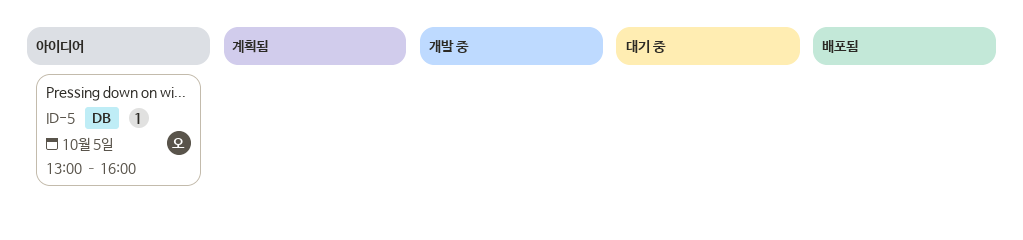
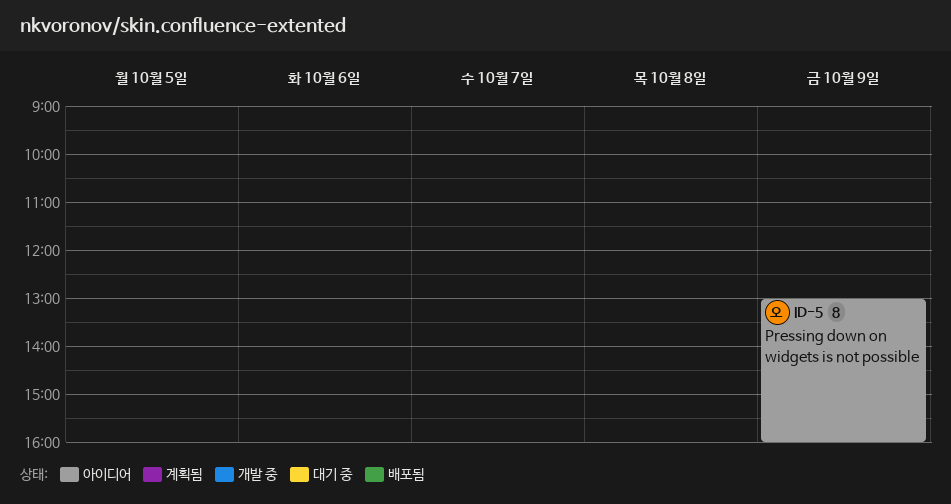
ID-5, estimate: 1 -> 8
ID-5, day: Oct 5 -> Oct 9

